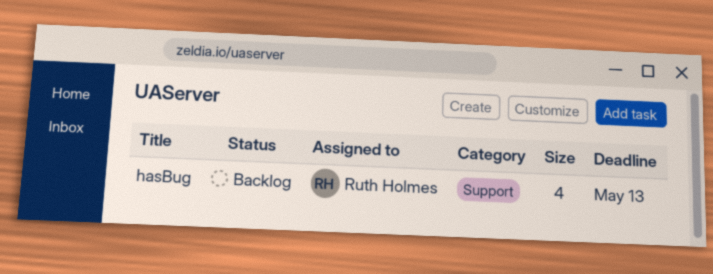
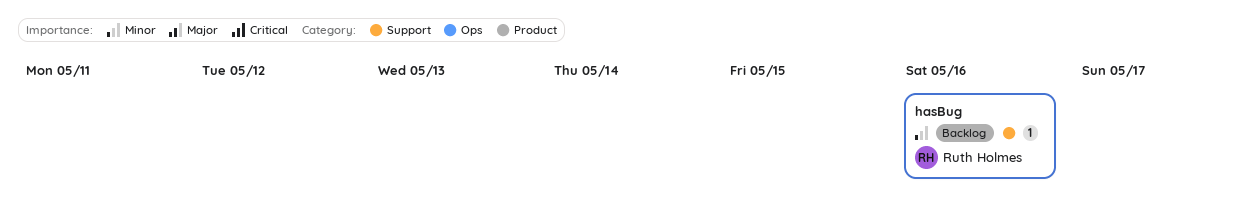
hasBug, estimate: 4 -> 1
hasBug, due: May 13 -> May 16

